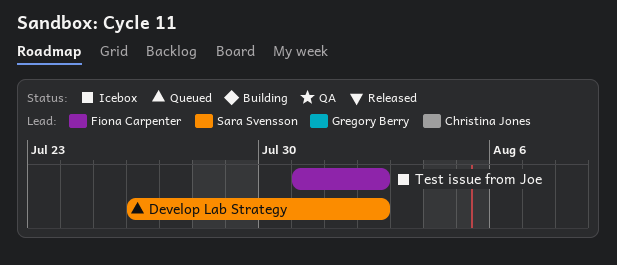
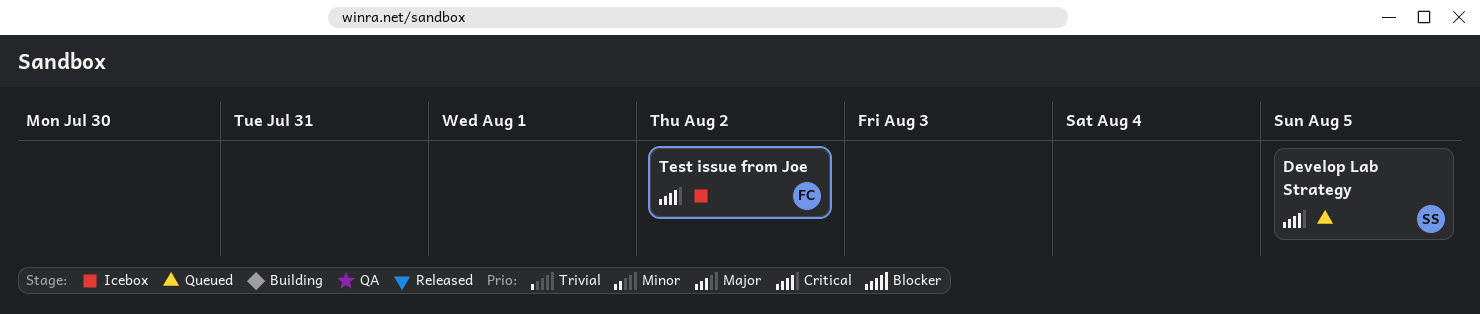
Develop Lab Strategy, due: Aug 2 -> Aug 5

